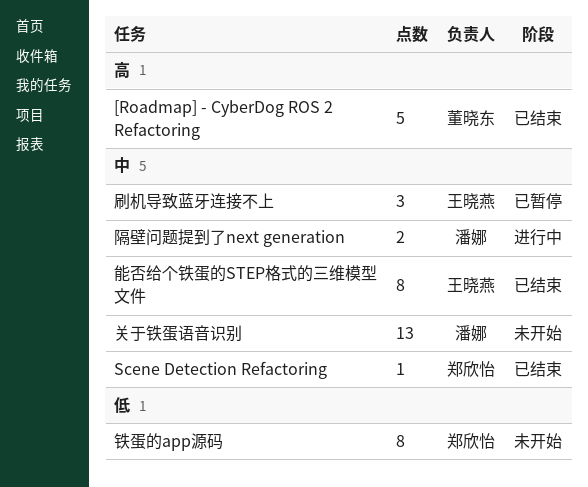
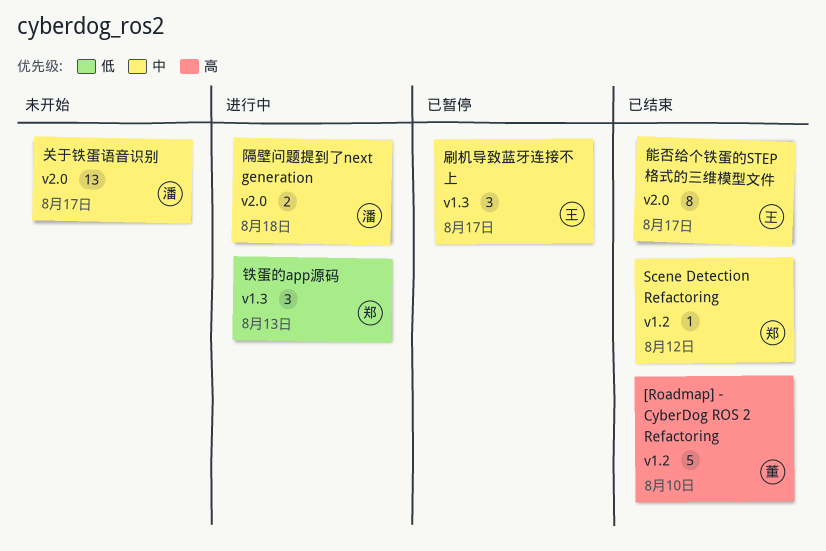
铁蛋的app源码, status: 未开始 -> 进行中
铁蛋的app源码, estimate: 8 -> 3

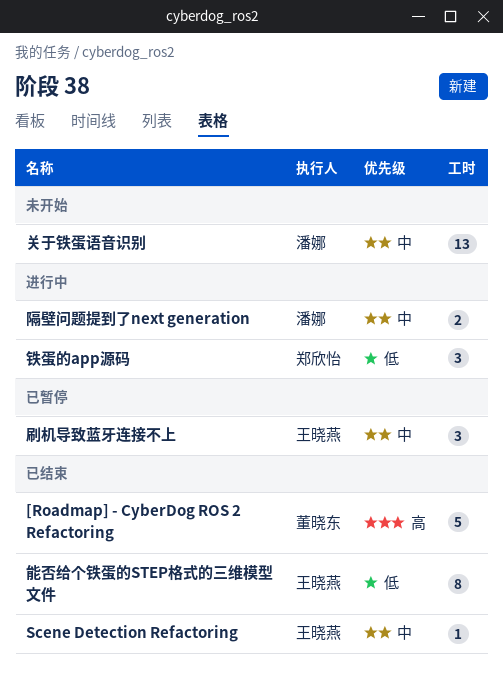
Scene Detection Refactoring, owner: 郑欣怡 -> 王晓燕
能否给个铁蛋的STEP格式的三维模型文件, priority: 中 -> 低

